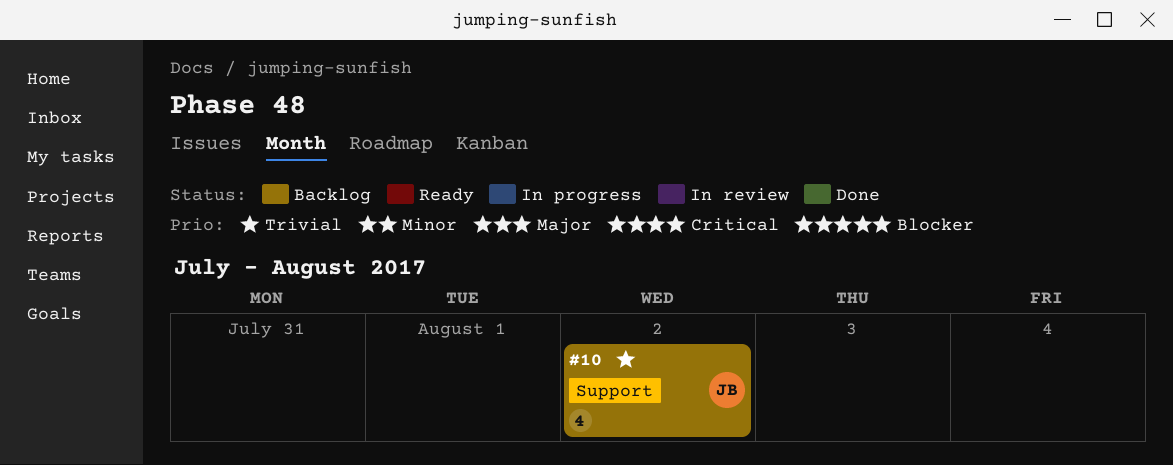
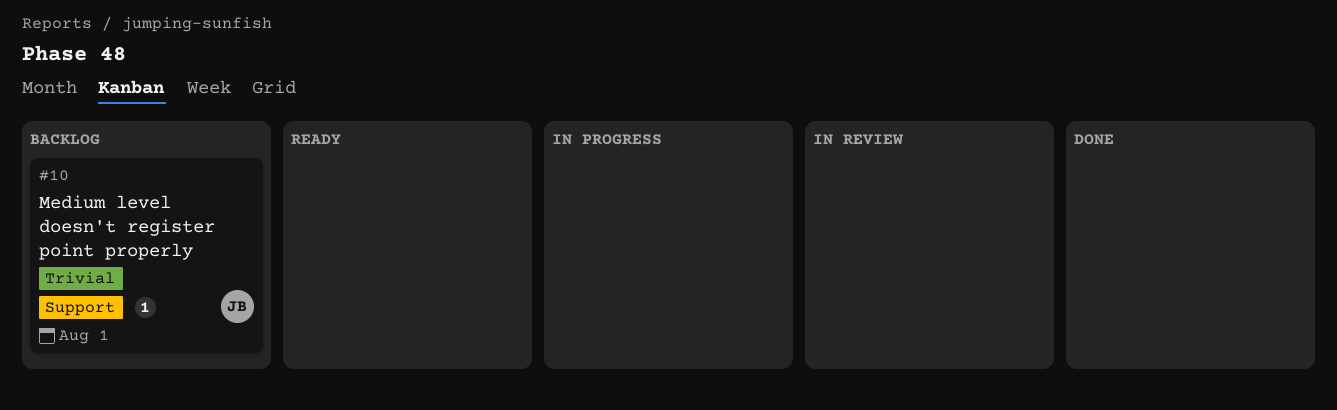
#10, estimate: 4 -> 1
#10, due: Aug 2 -> Aug 1

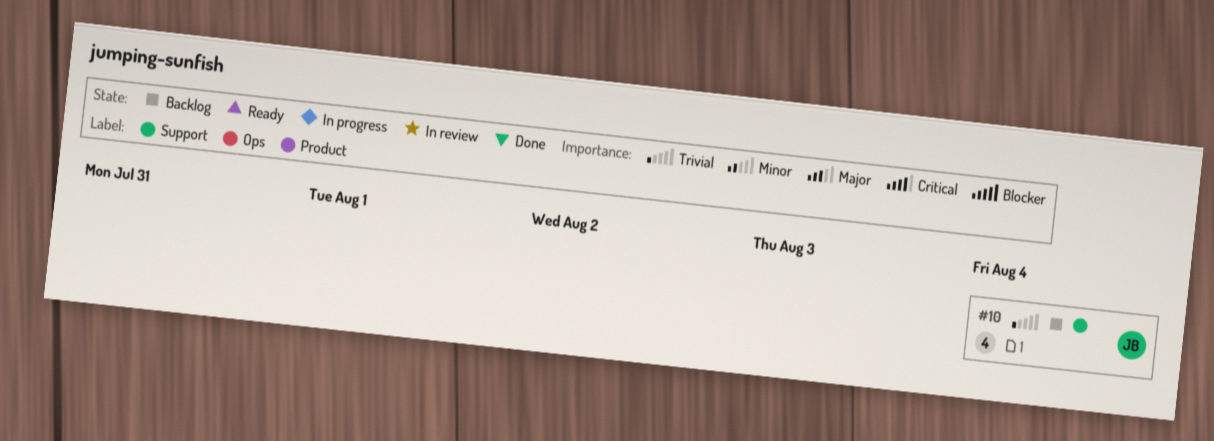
#10, estimate: 1 -> 4
#10, due: Aug 1 -> Aug 4

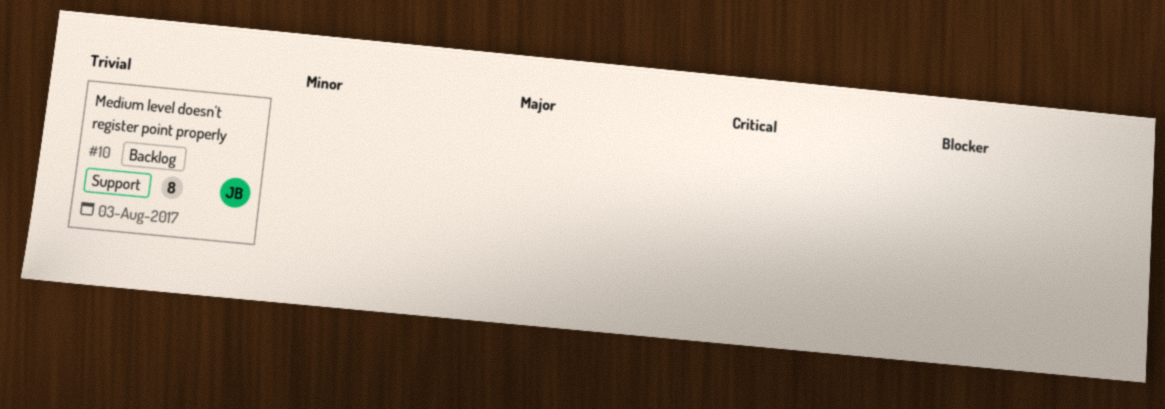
#10, estimate: 4 -> 8
#10, due: Aug 4 -> Aug 3

